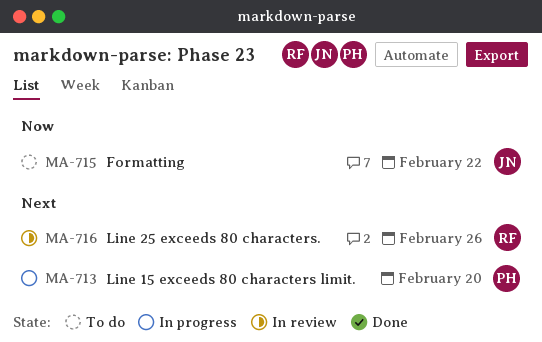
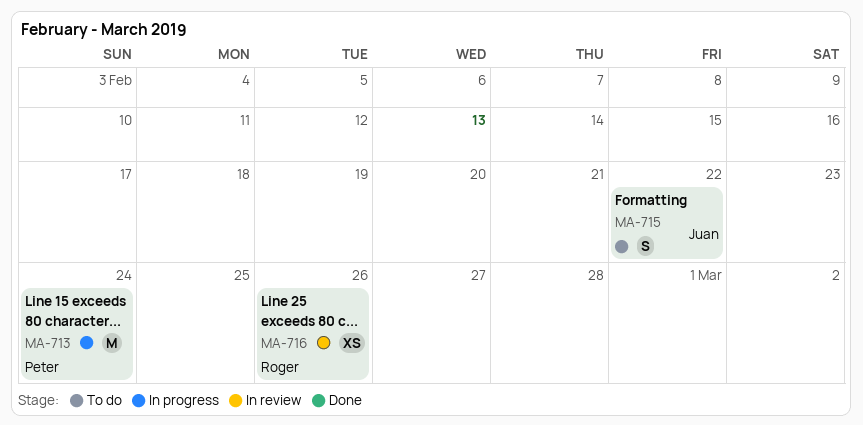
MA-713, due: Feb 20 -> Feb 24

